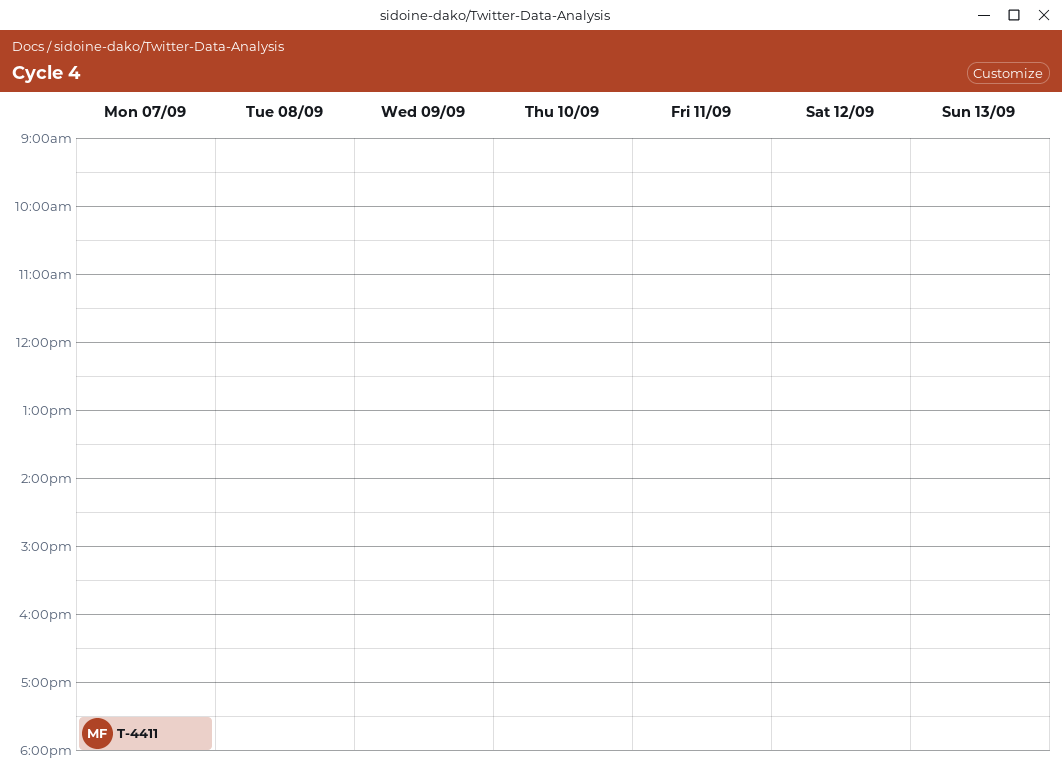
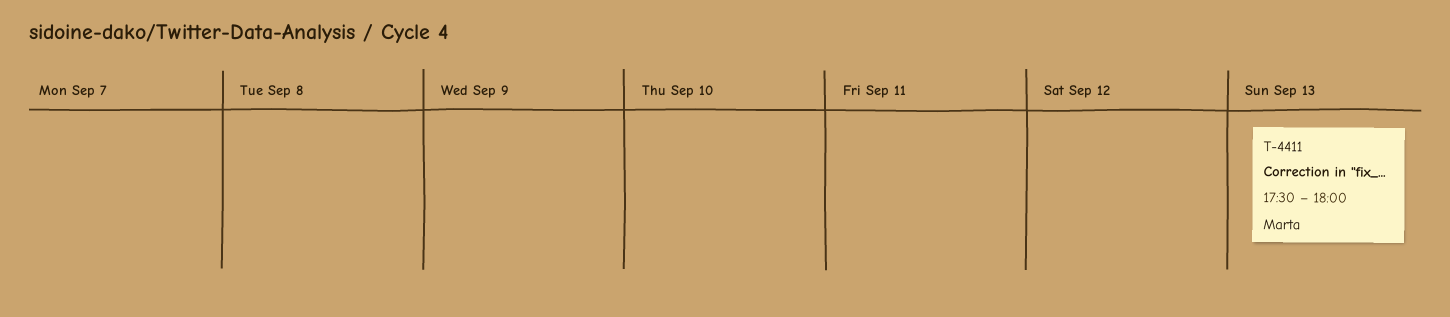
T-4411, day: Sep 7 -> Sep 13

